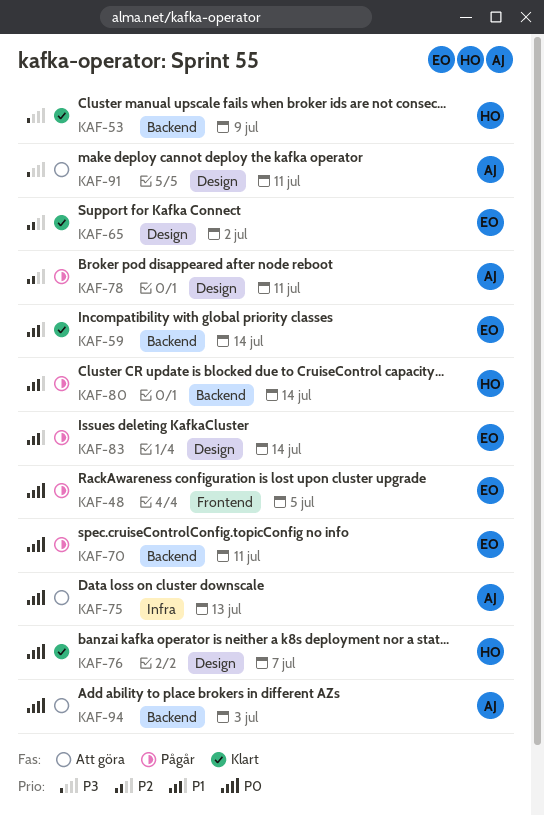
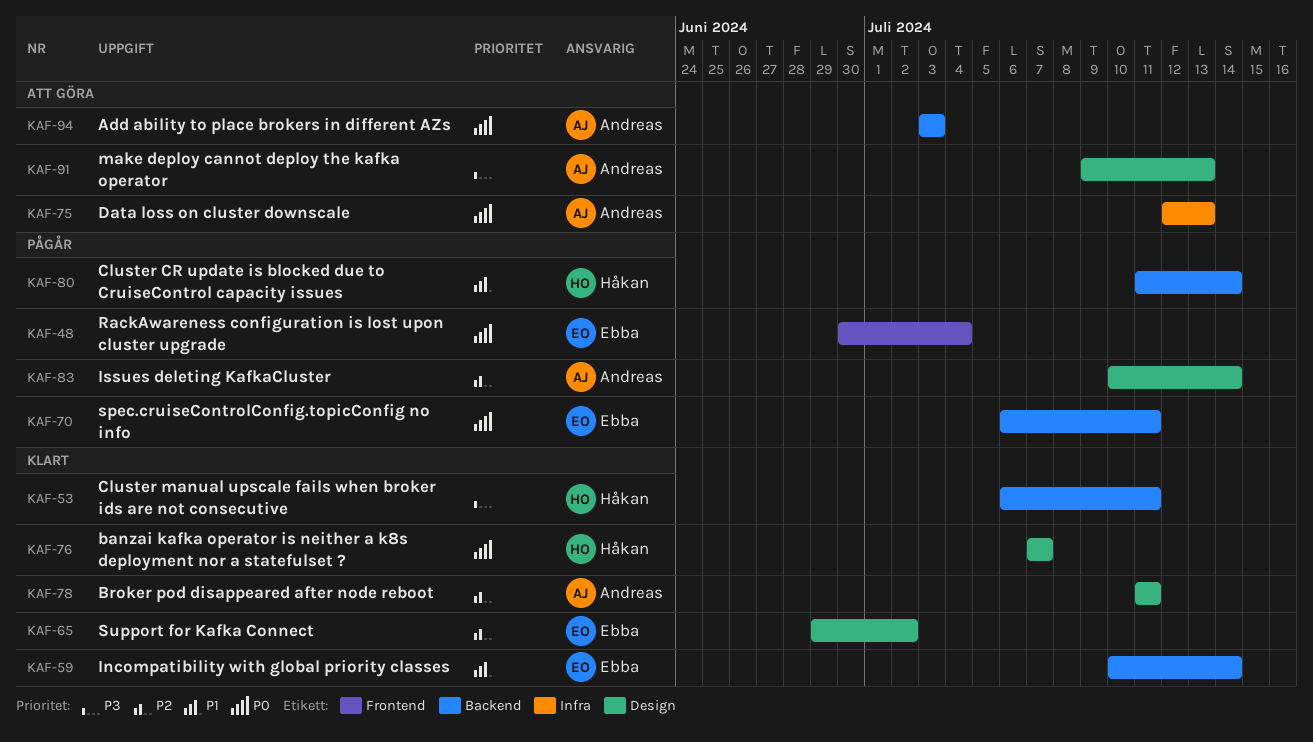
KAF-48, due: Jul 5 -> Jul 4
KAF-53, due: Jul 9 -> Jul 11
KAF-78, status: Pågår -> Klart
KAF-83, owner: Ebba -> Andreas
KAF-83, priority: P1 -> P2
KAF-91, due: Jul 11 -> Jul 13

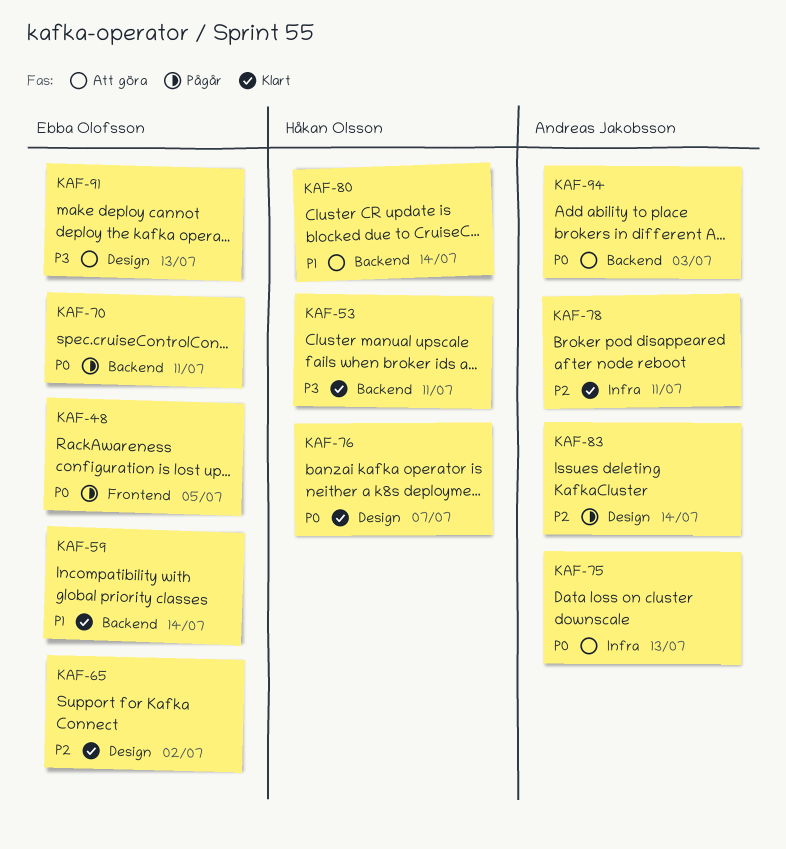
KAF-48, due: Jul 4 -> Jul 5
KAF-78, label: Design -> Infra
KAF-80, status: Pågår -> Att göra
KAF-91, owner: Andreas Jakobsson -> Ebba Olofsson

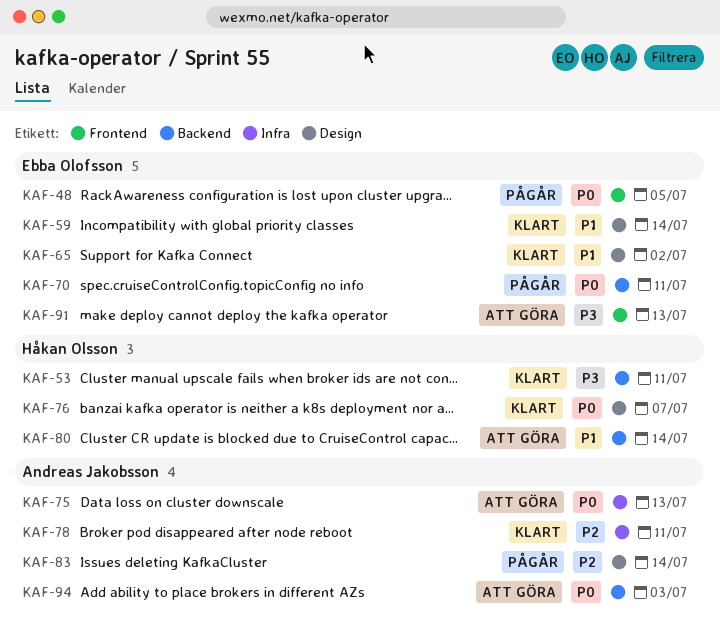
KAF-59, label: Backend -> Design
KAF-65, priority: P2 -> P1
KAF-91, label: Design -> Frontend

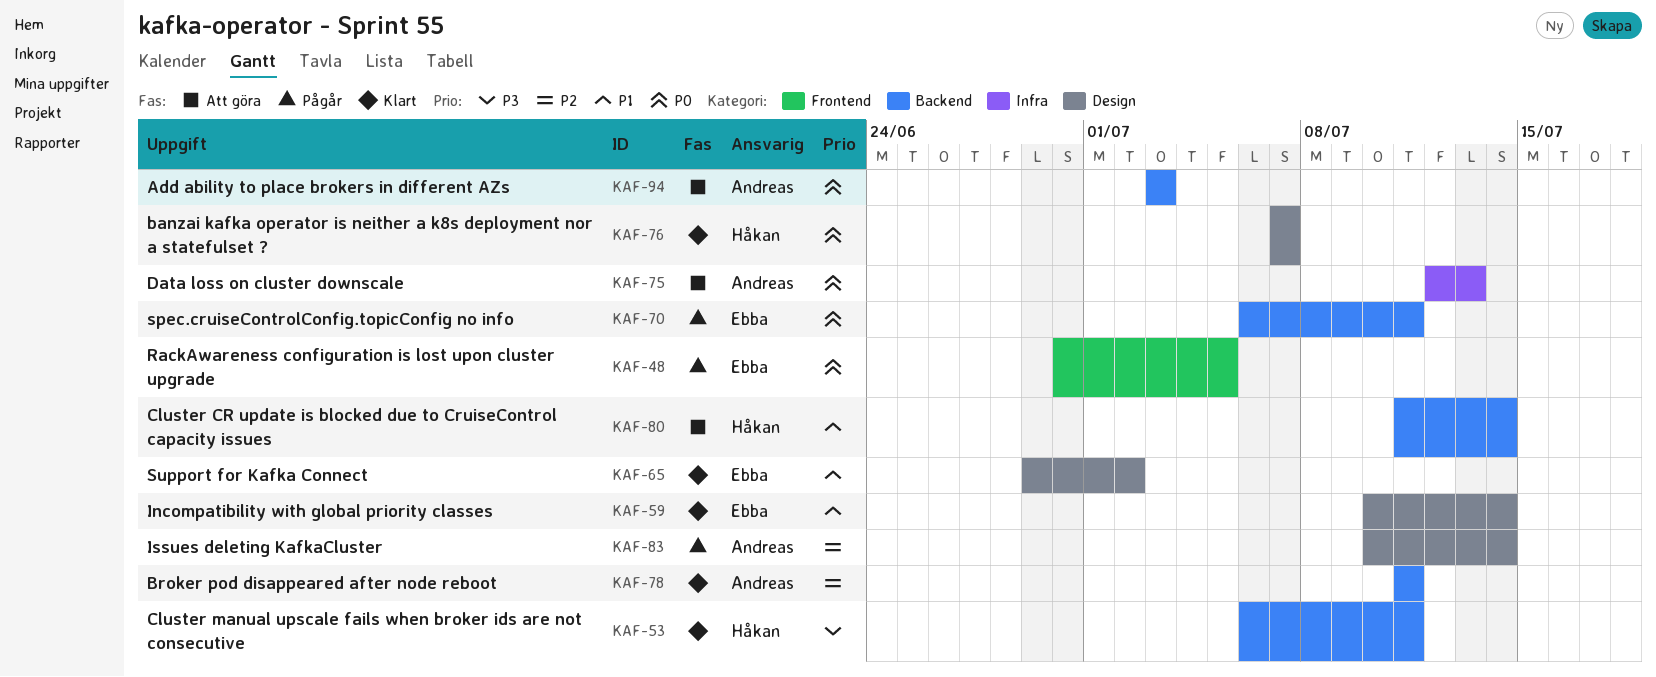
KAF-78, label: Infra -> Backend
KAF-91: present -> none

